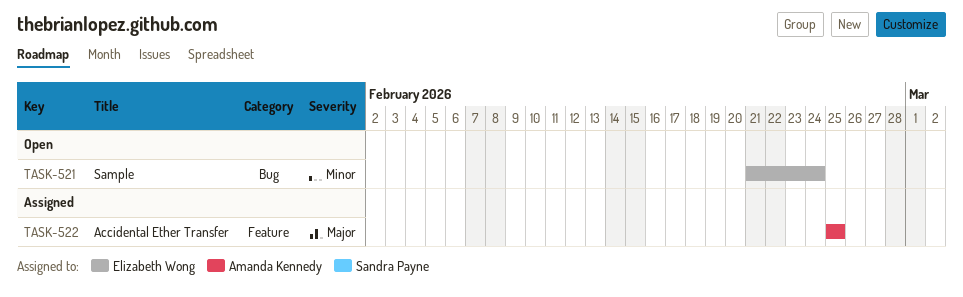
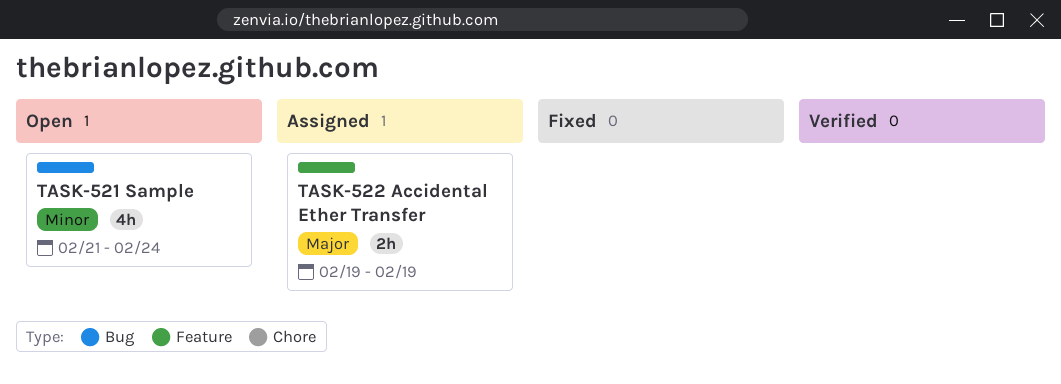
TASK-522, start: Feb 25 -> Feb 19
TASK-522, due: Feb 25 -> Feb 19

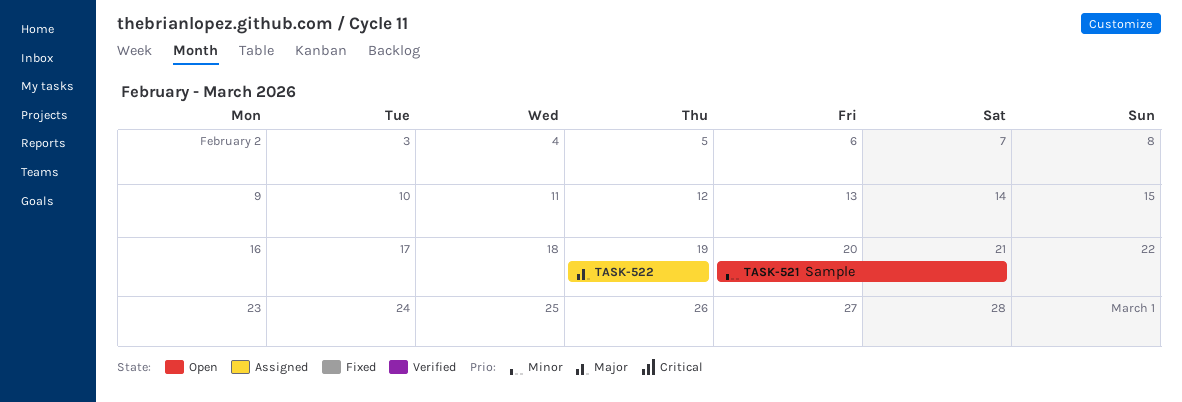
TASK-521, start: Feb 21 -> Feb 20
TASK-521, due: Feb 24 -> Feb 21

